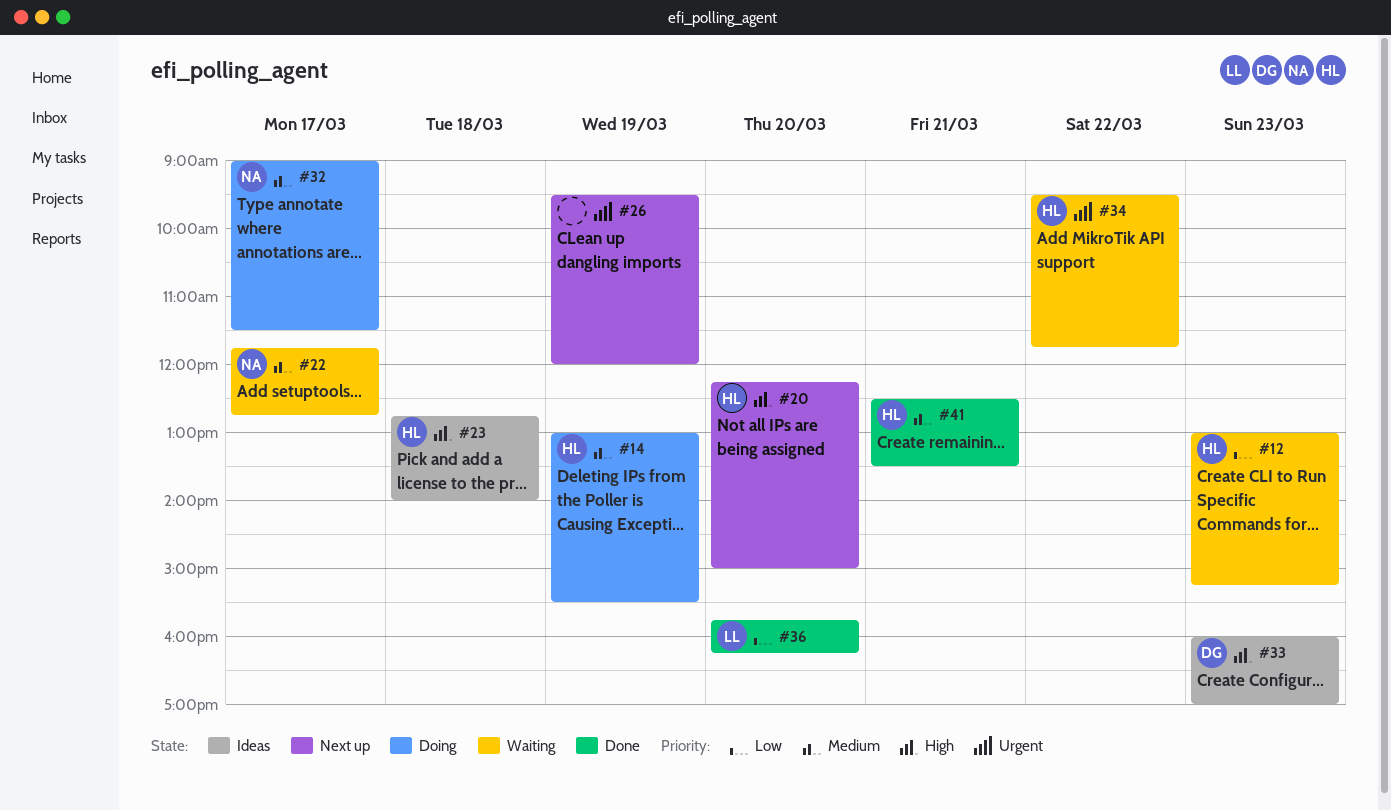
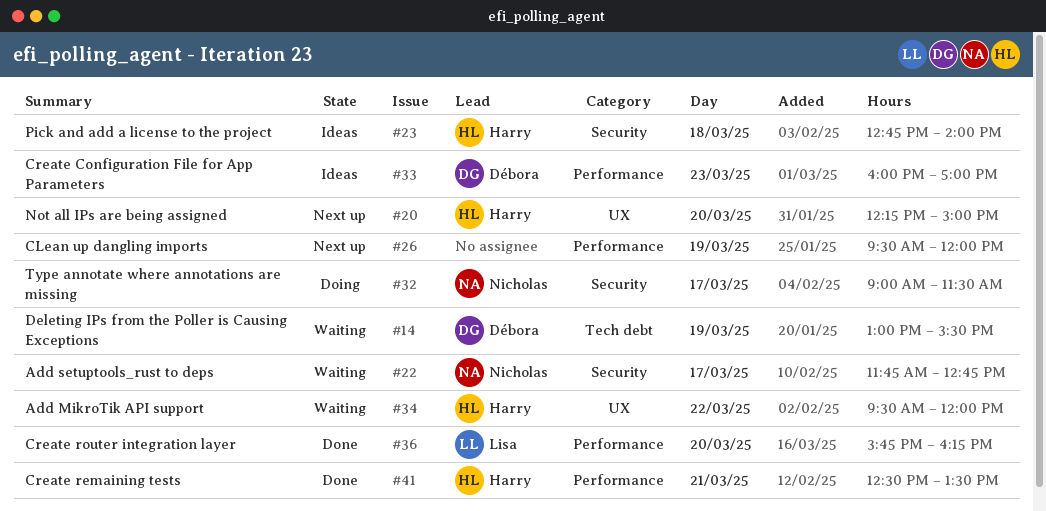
#12: present -> none
#14, status: Doing -> Waiting
#14, owner: Harry -> Débora
#34, ends: 11:45 -> 12:00

